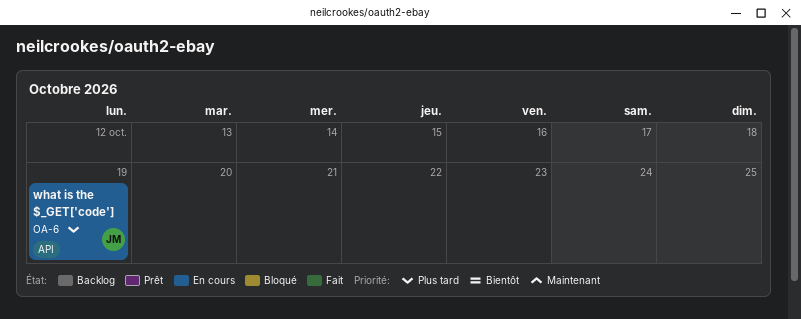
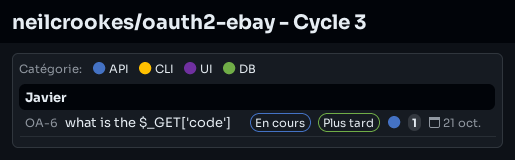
OA-6, due: Oct 19 -> Oct 21

